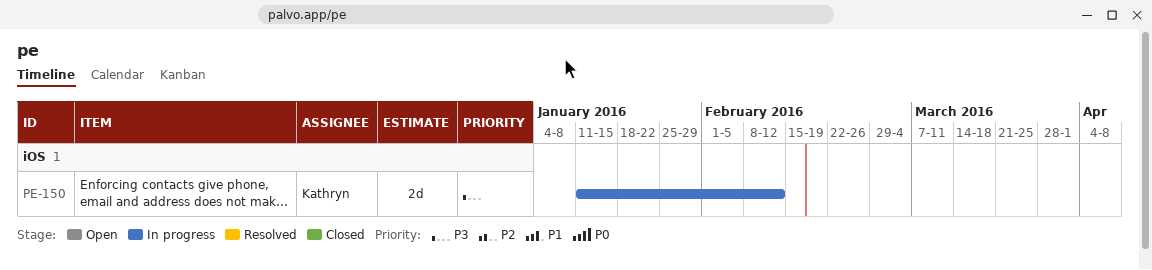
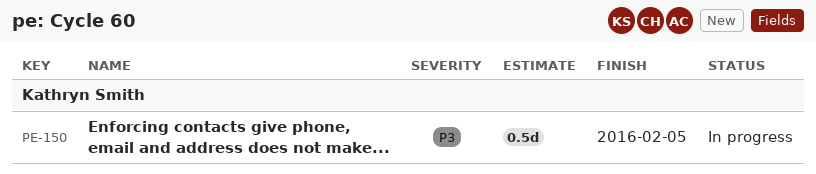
PE-150, estimate: 2d -> 0.5d
PE-150, due: Feb 12 -> Feb 5

